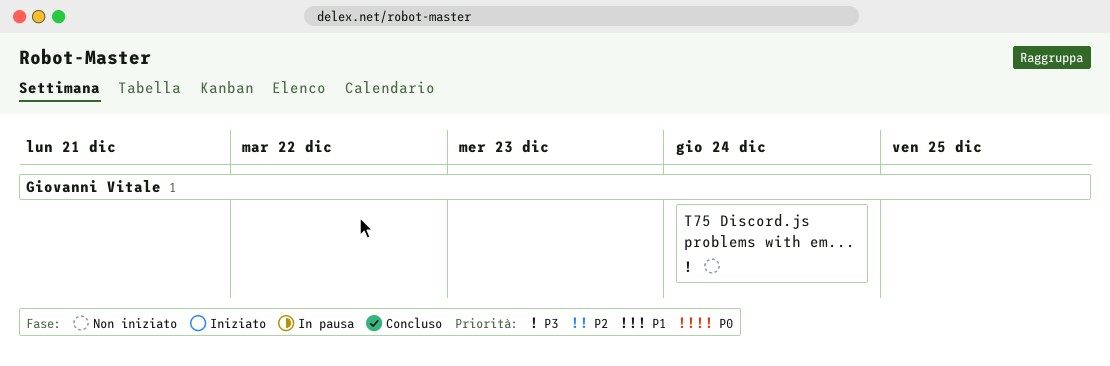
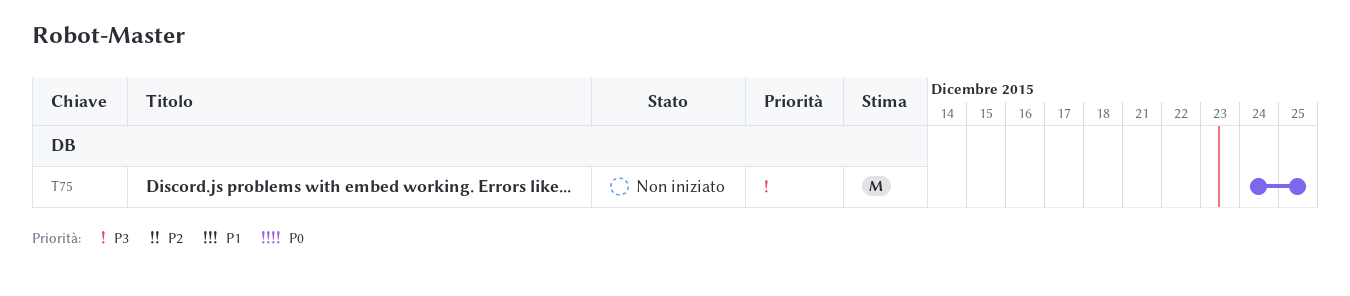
T75, due: Dec 24 -> Dec 25

